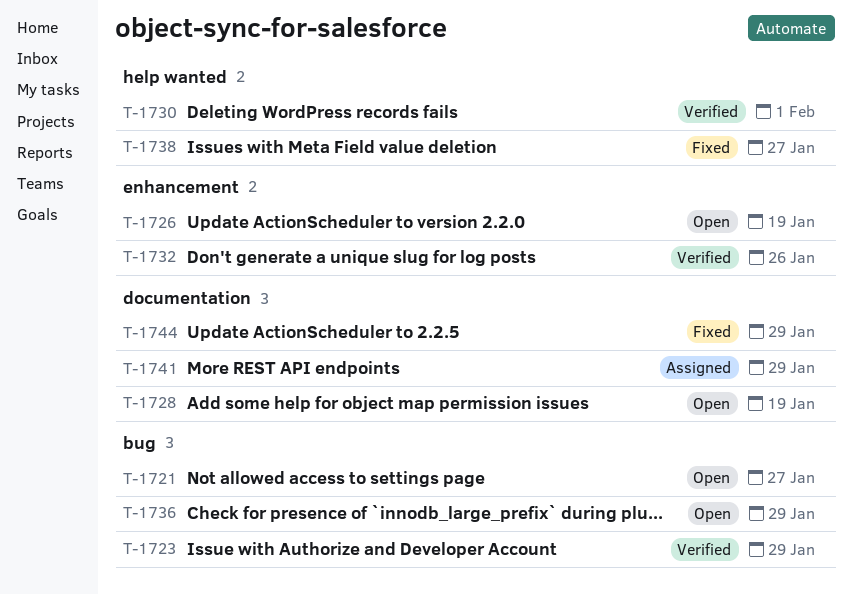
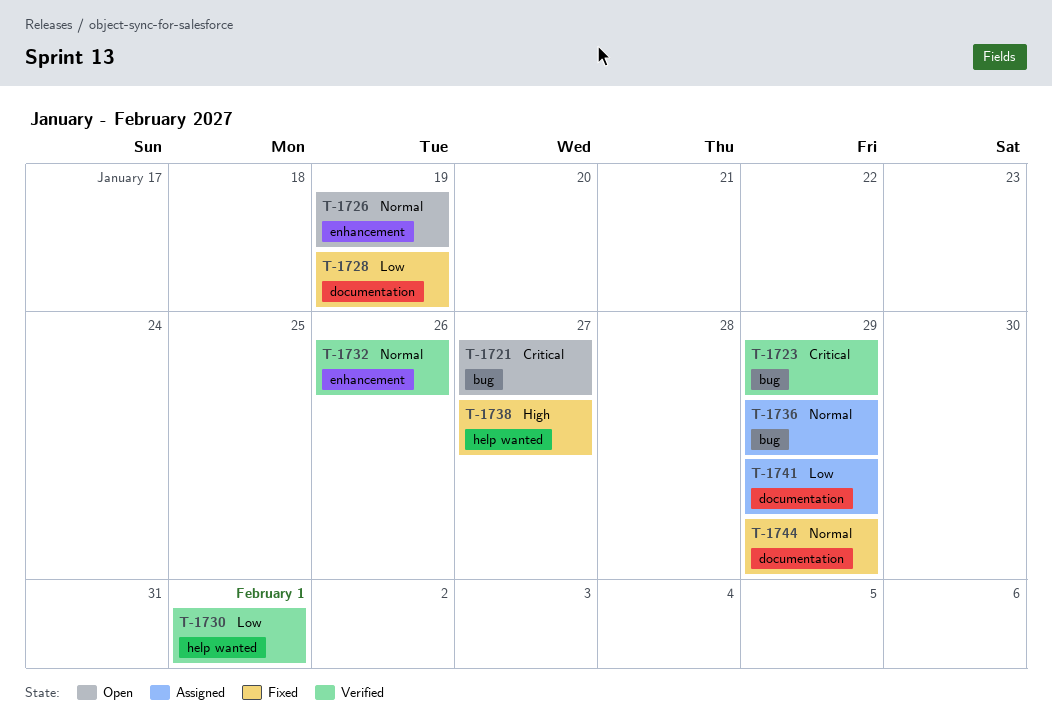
T-1728, status: Open -> Fixed
T-1736, status: Open -> Assigned

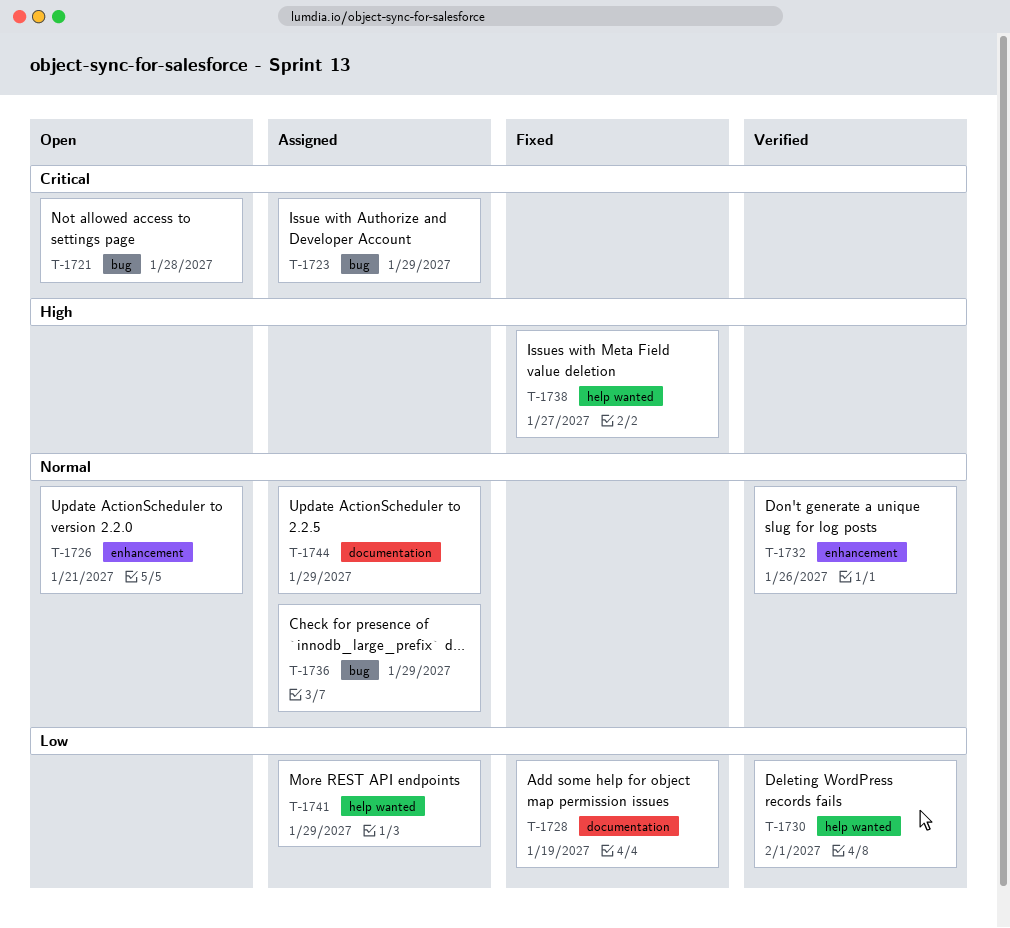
T-1721, due: Jan 27 -> Jan 28
T-1723, status: Verified -> Assigned
T-1726, due: Jan 19 -> Jan 21
T-1741, label: documentation -> help wanted
T-1744, status: Fixed -> Assigned

